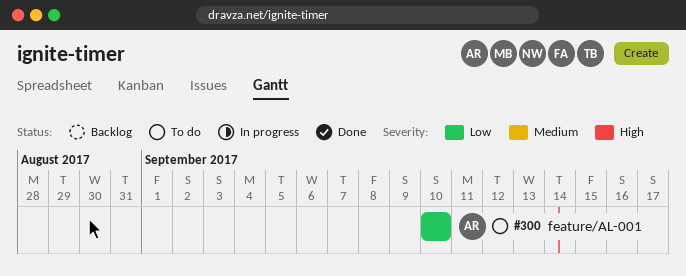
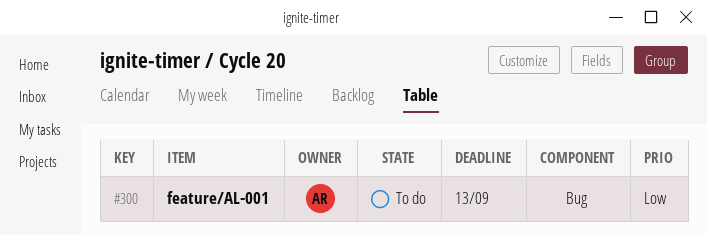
#300, due: Sep 10 -> Sep 13

